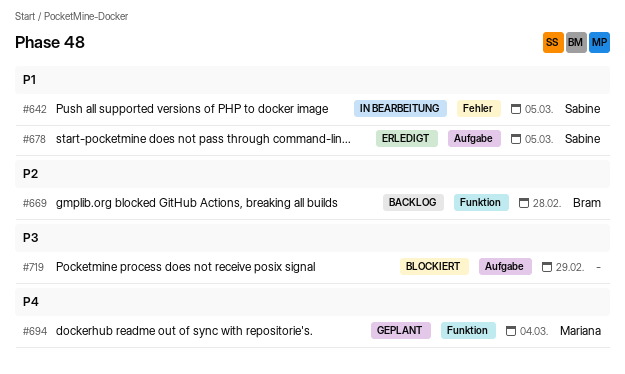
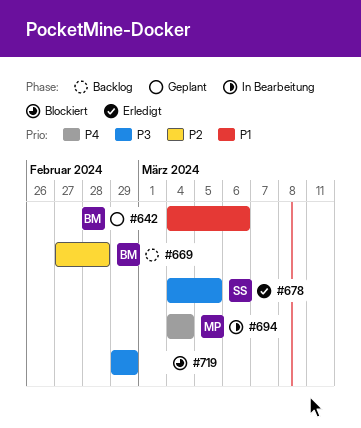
#642, status: In Bearbeitung -> Geplant
#642, owner: Sabine -> Bram
#642, due: Mar 5 -> Mar 6
#678, priority: P1 -> P3
#694, status: Geplant -> In Bearbeitung

